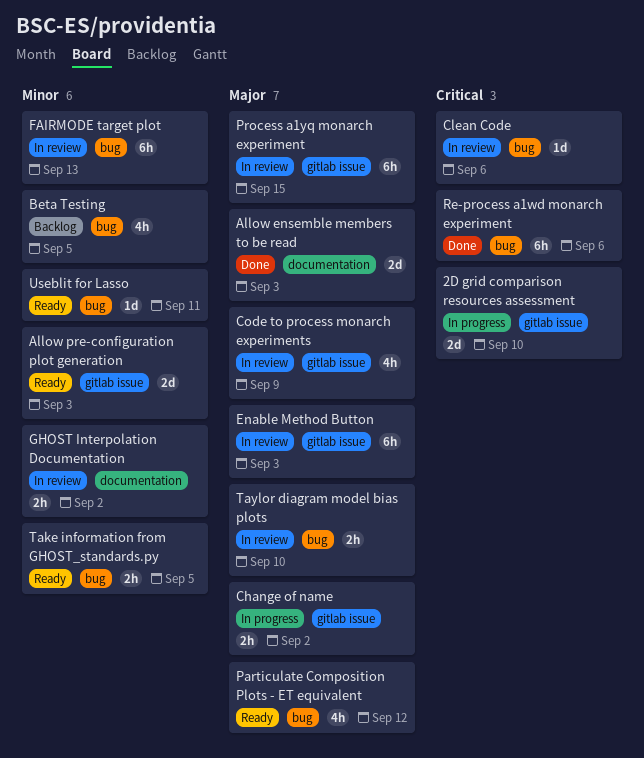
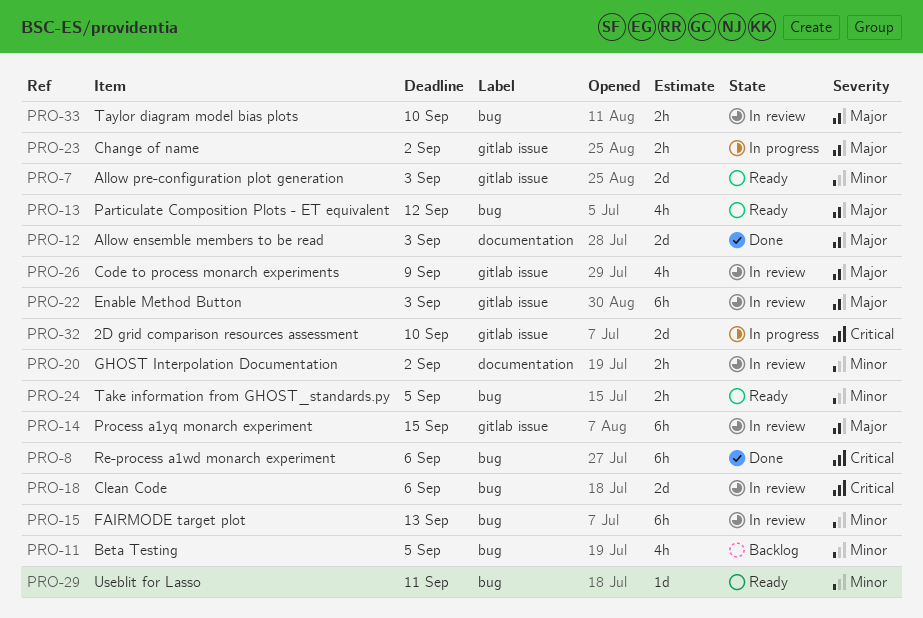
Clean Code, estimate: 1d -> 2d

